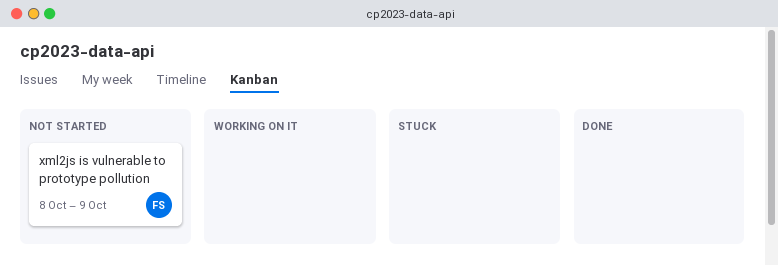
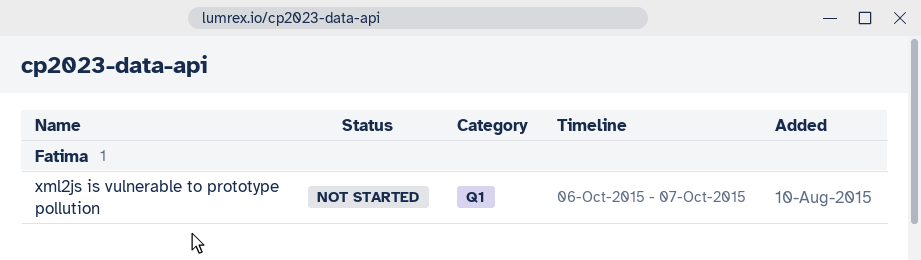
xml2js is vulnerable to prototype pollution, start: Oct 8 -> Oct 6
xml2js is vulnerable to prototype pollution, due: Oct 9 -> Oct 7

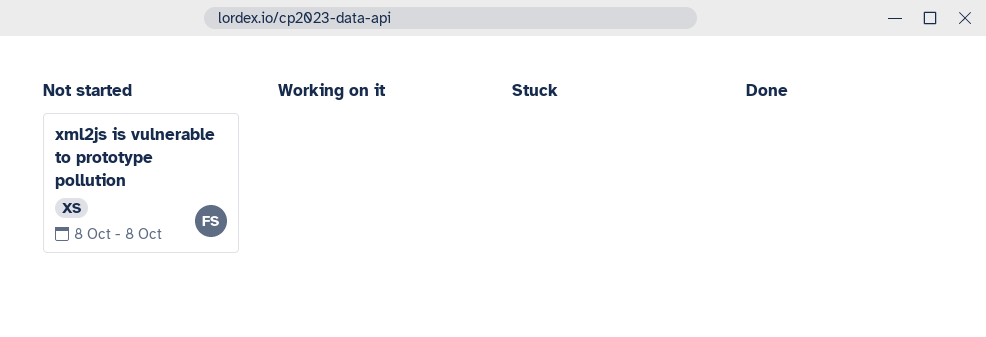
xml2js is vulnerable to prototype pollution, start: Oct 6 -> Oct 8
xml2js is vulnerable to prototype pollution, due: Oct 7 -> Oct 8

